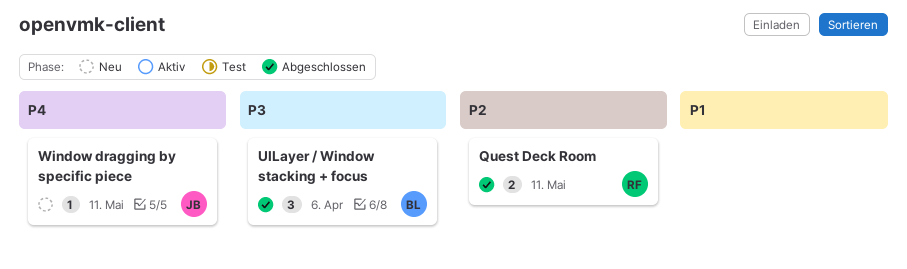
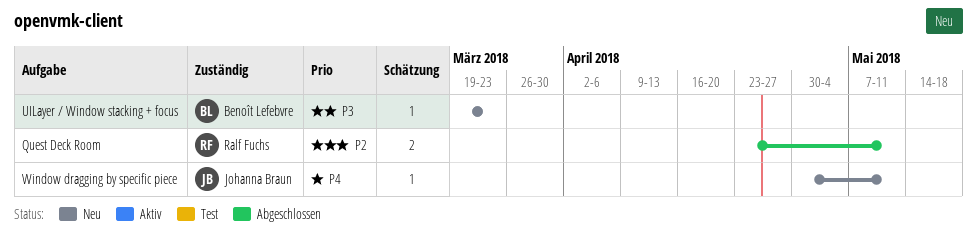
UILayer / Window stacking + focus, status: Abgeschlossen -> Neu
UILayer / Window stacking + focus, estimate: 3 -> 1
UILayer / Window stacking + focus, due: Apr 6 -> Mar 23

